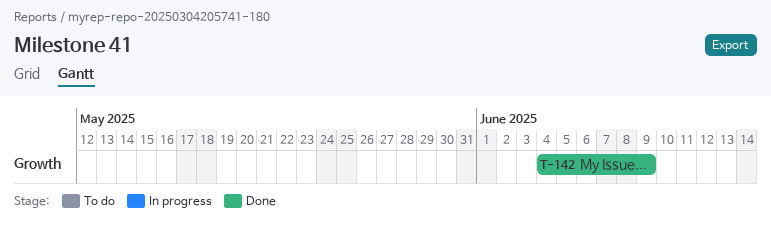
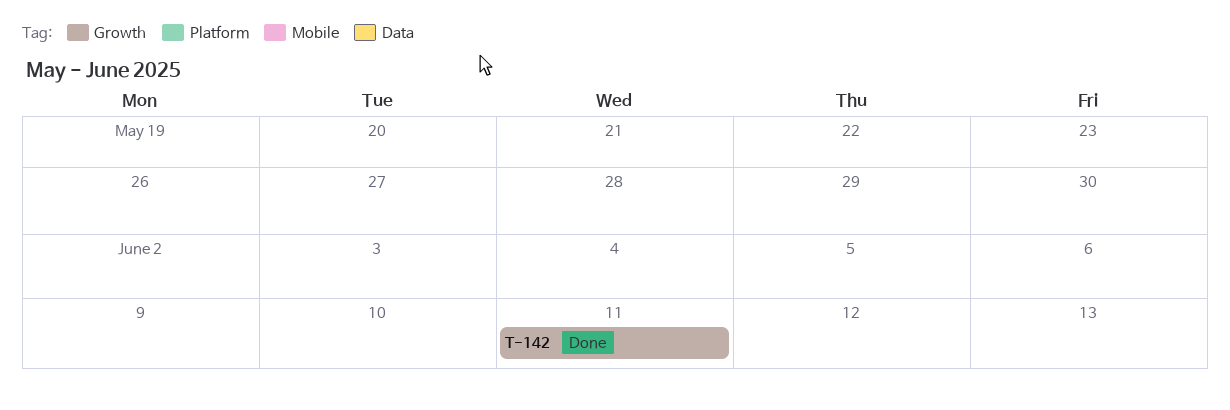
T-142, due: Jun 9 -> Jun 11

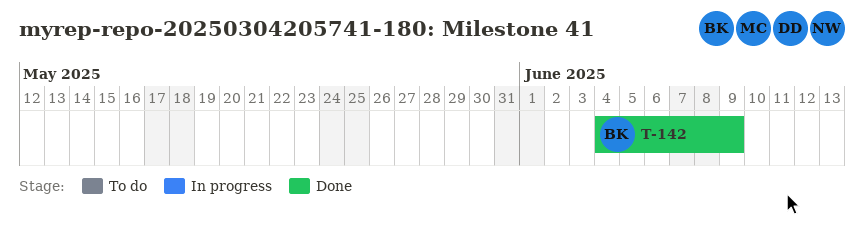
T-142, due: Jun 11 -> Jun 9

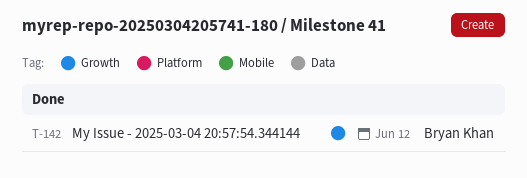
T-142, due: Jun 9 -> Jun 12

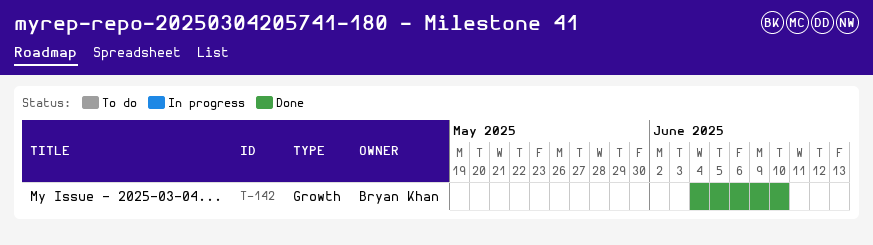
T-142, due: Jun 12 -> Jun 10

